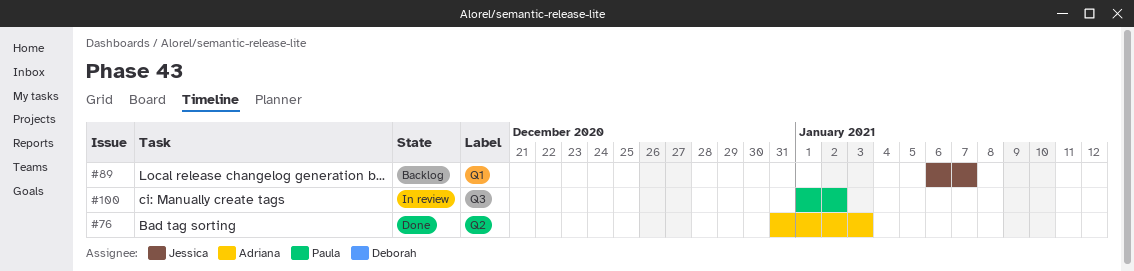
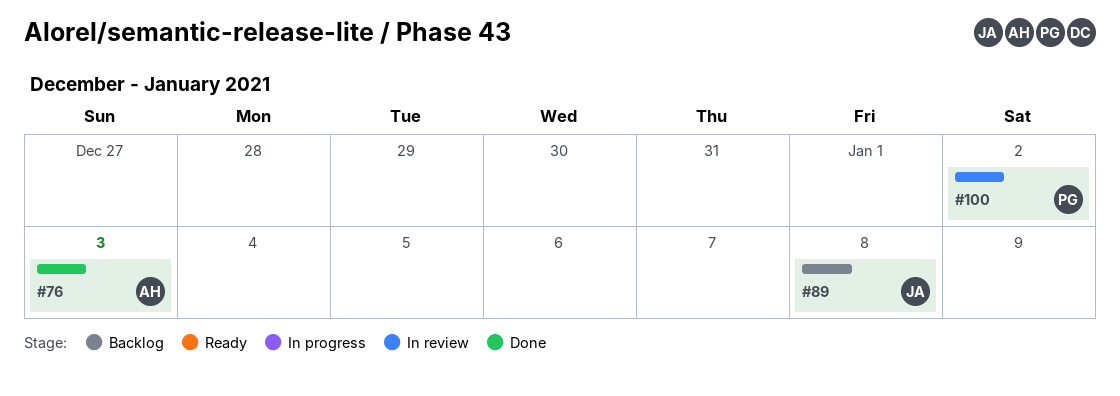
#89, due: Jan 7 -> Jan 8

